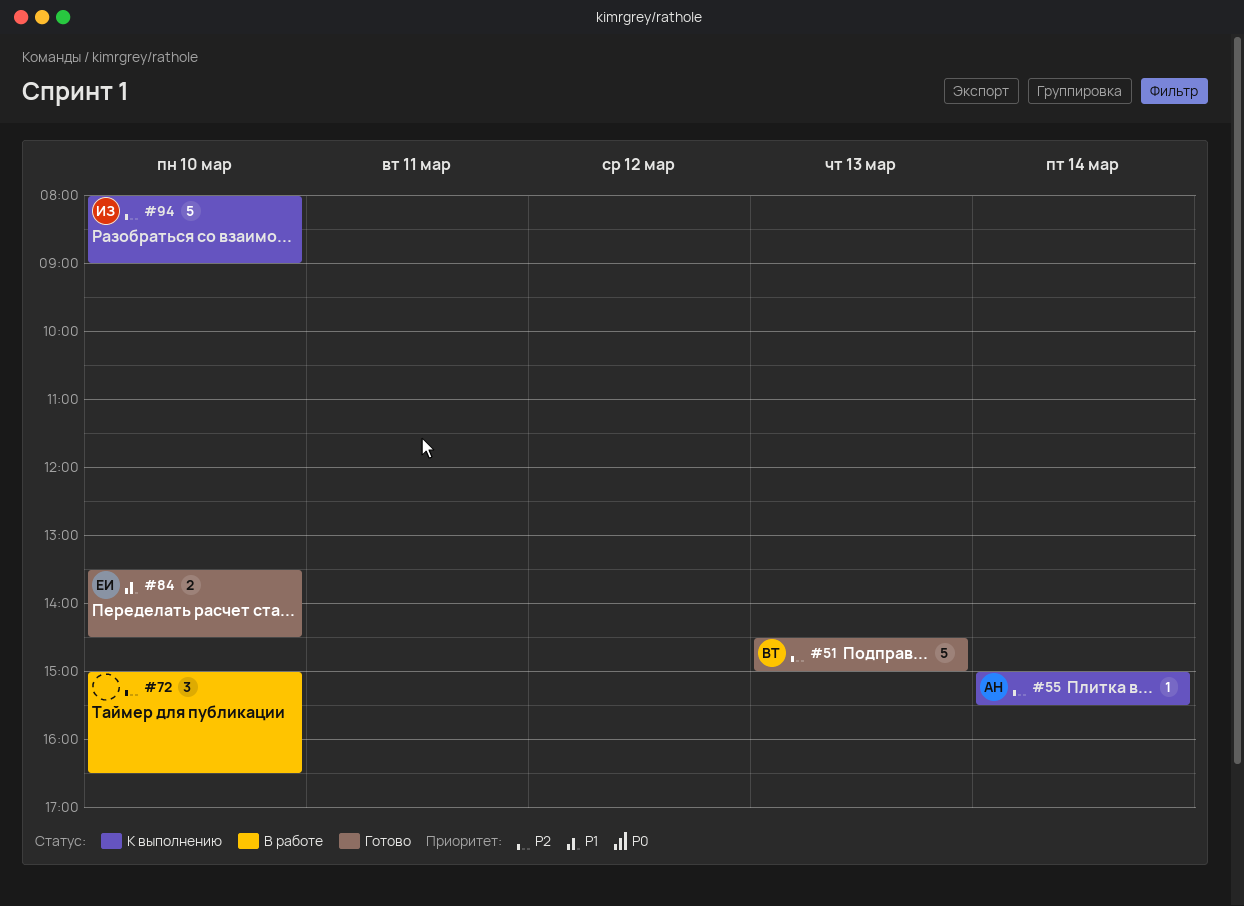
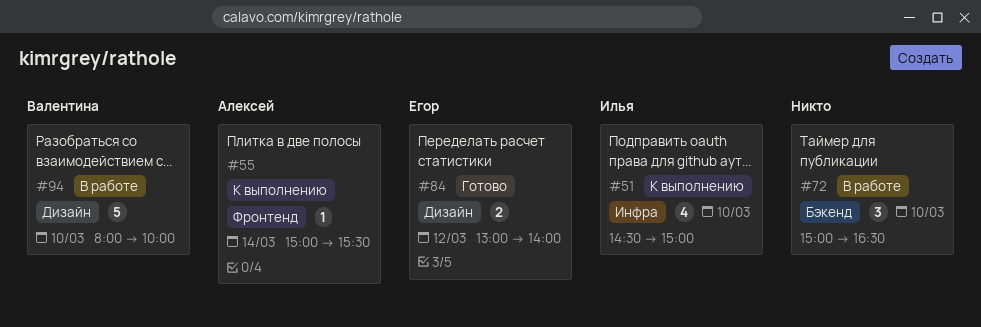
#51, status: Готово -> К выполнению
#51, owner: Валентина -> Илья
#51, estimate: 5 -> 4
#51, day: Mar 13 -> Mar 10
#84, day: Mar 10 -> Mar 12
#84, begins: 13:30 -> 13:00
#84, ends: 14:30 -> 14:00
#94, status: К выполнению -> В работе
#94, owner: Илья -> Валентина
#94, ends: 09:00 -> 10:00

